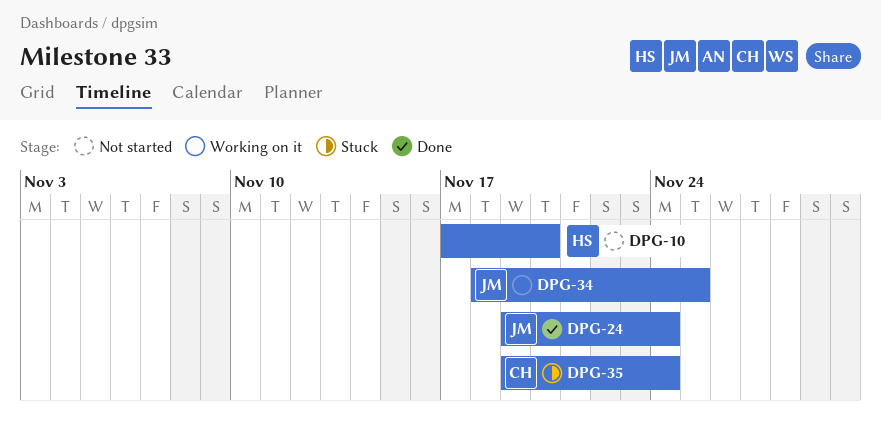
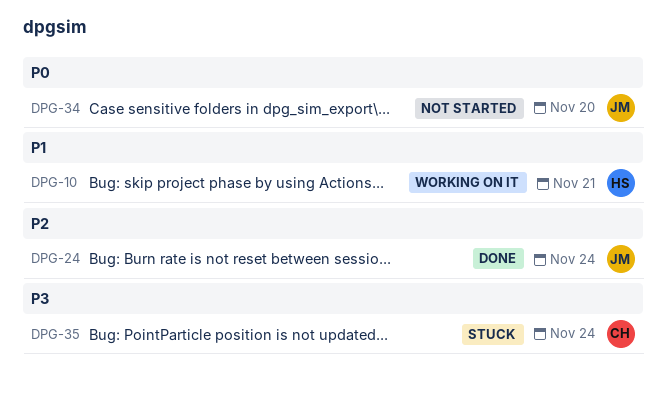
DPG-10, status: Not started -> Working on it
DPG-10, due: Nov 20 -> Nov 21
DPG-34, status: Working on it -> Not started
DPG-34, due: Nov 25 -> Nov 20

